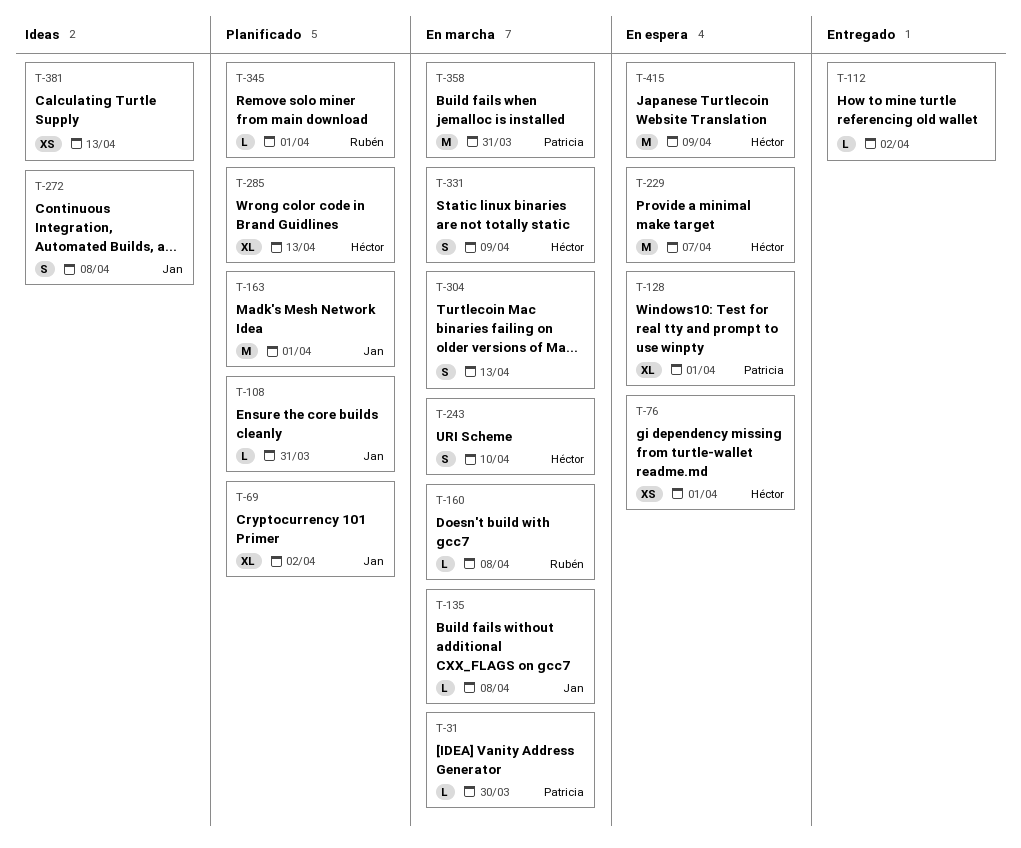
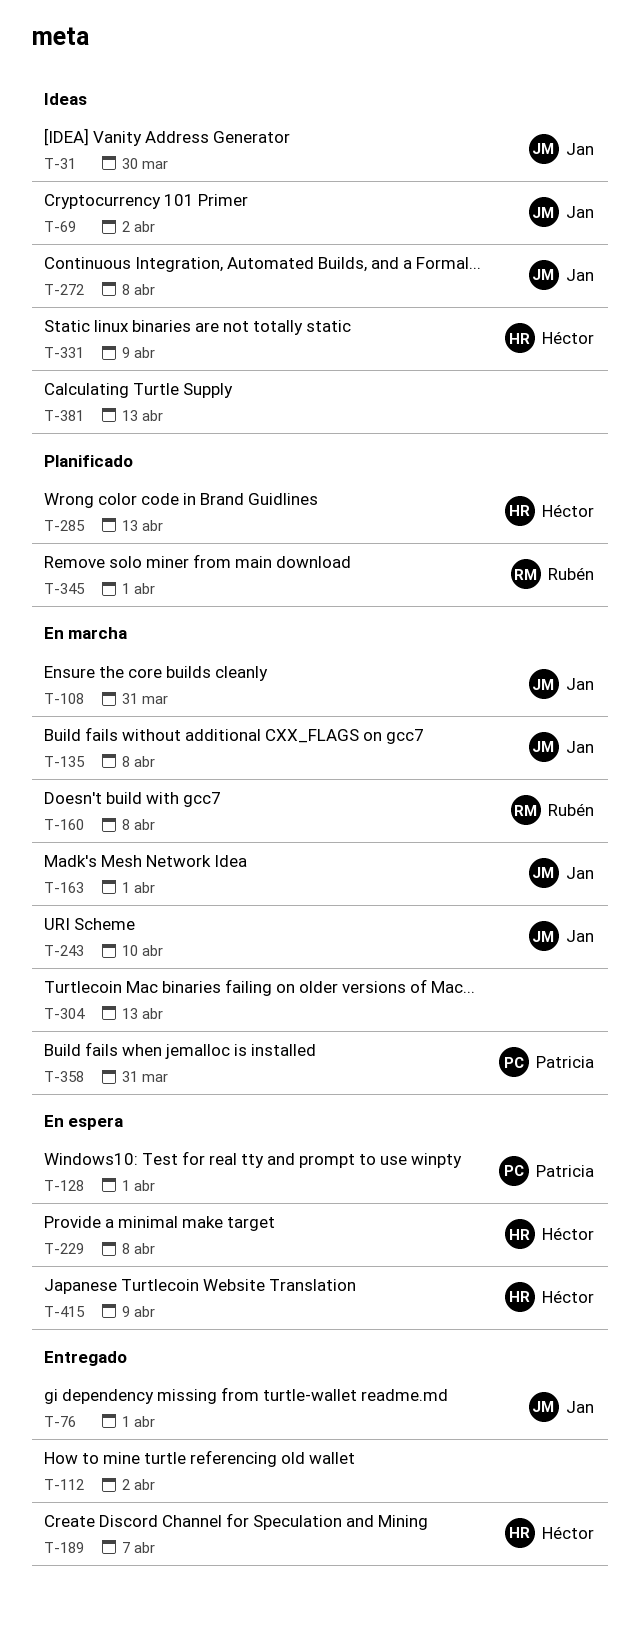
T-31, status: En marcha -> Ideas
T-31, owner: Patricia -> Jan
T-69, status: Planificado -> Ideas
T-76, status: En espera -> Entregado
T-76, owner: Héctor -> Jan
T-108, status: Planificado -> En marcha
T-163, status: Planificado -> En marcha
T-189: none -> present
T-229, due: Apr 7 -> Apr 8
T-243, owner: Héctor -> Jan
T-331, status: En marcha -> Ideas

